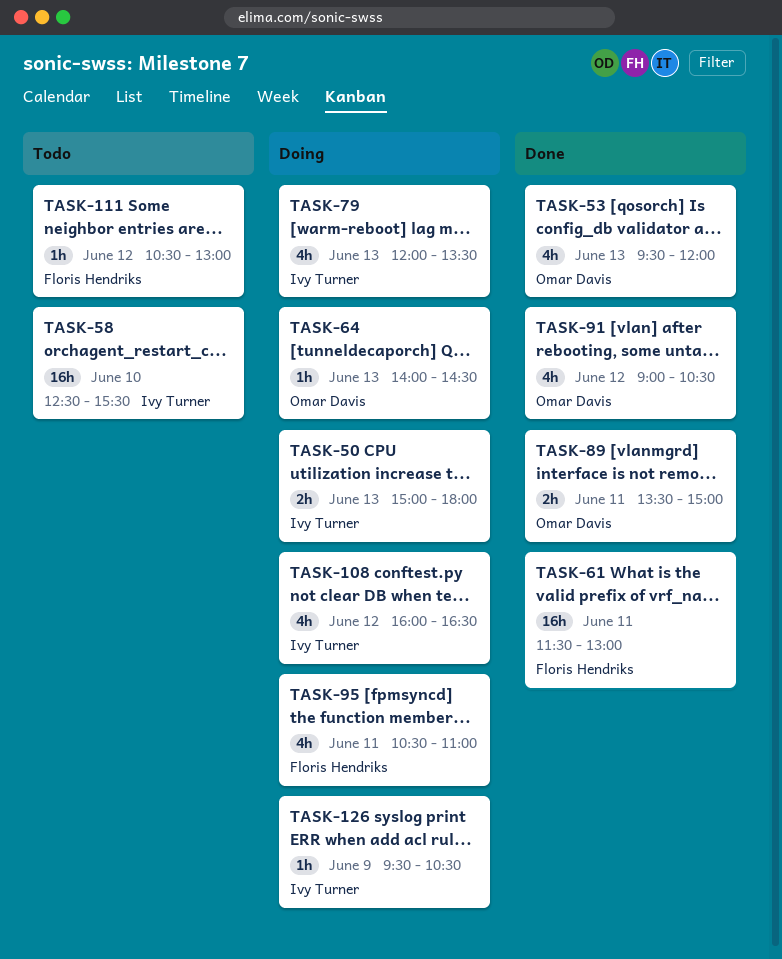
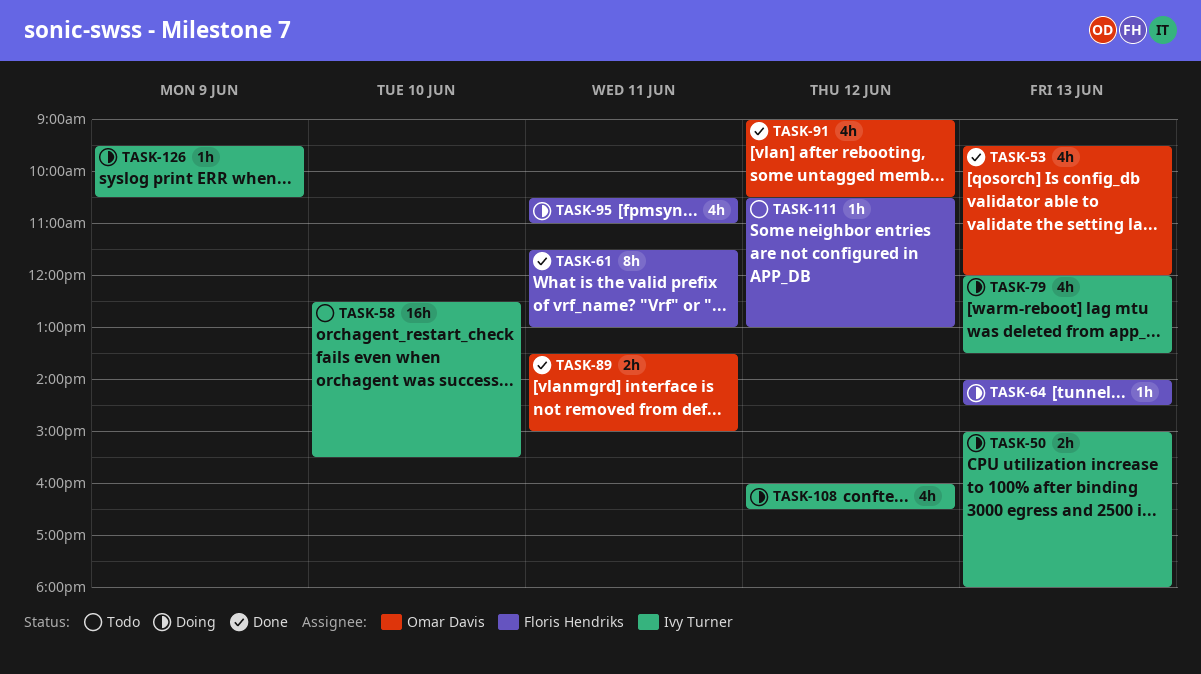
TASK-61, estimate: 16h -> 8h
TASK-64, owner: Omar Davis -> Floris Hendriks

